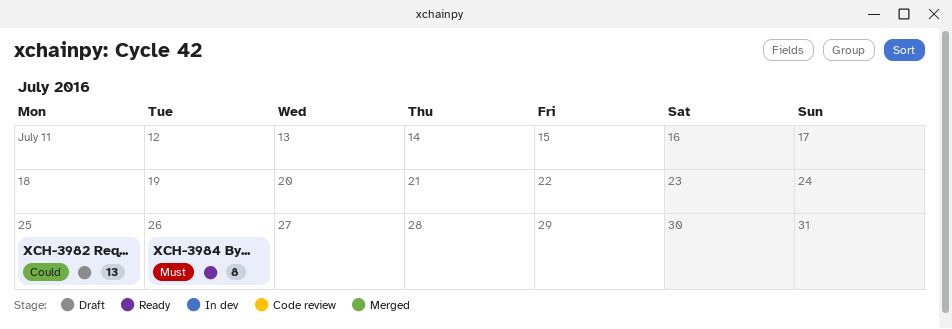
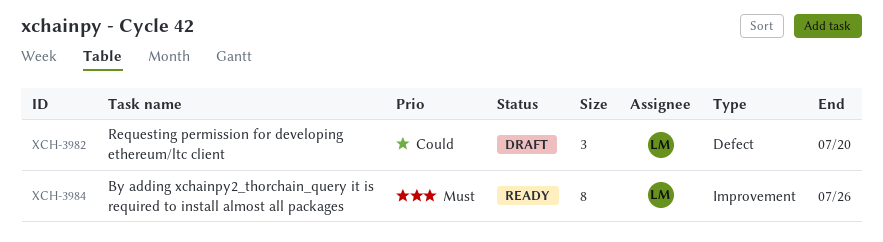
XCH-3982, estimate: 13 -> 3
XCH-3982, due: Jul 25 -> Jul 20

